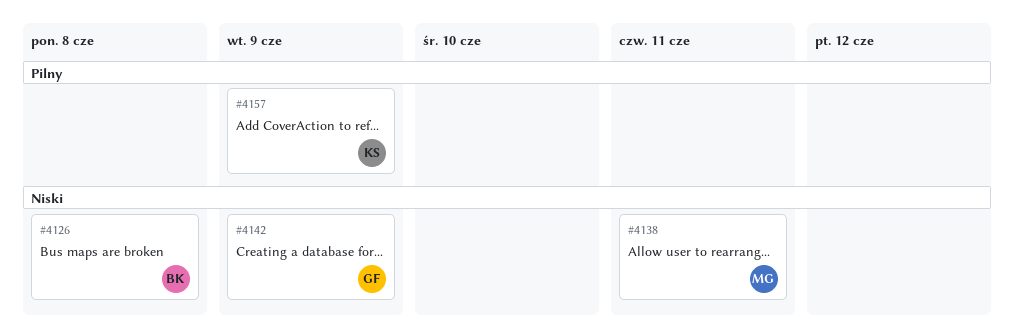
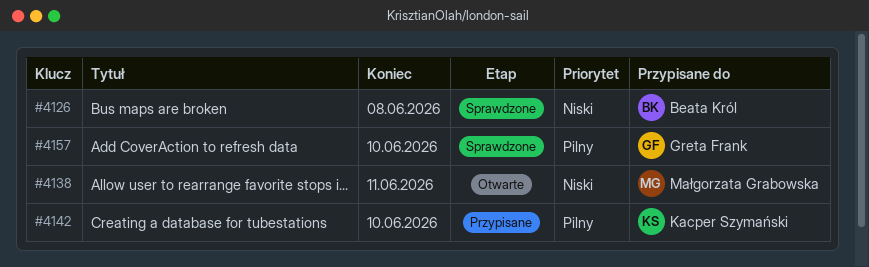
#4142, owner: Greta Frank -> Kacper Szymański
#4142, priority: Niski -> Pilny
#4142, due: Jun 9 -> Jun 10
#4157, owner: Kacper Szymański -> Greta Frank
#4157, due: Jun 9 -> Jun 10

